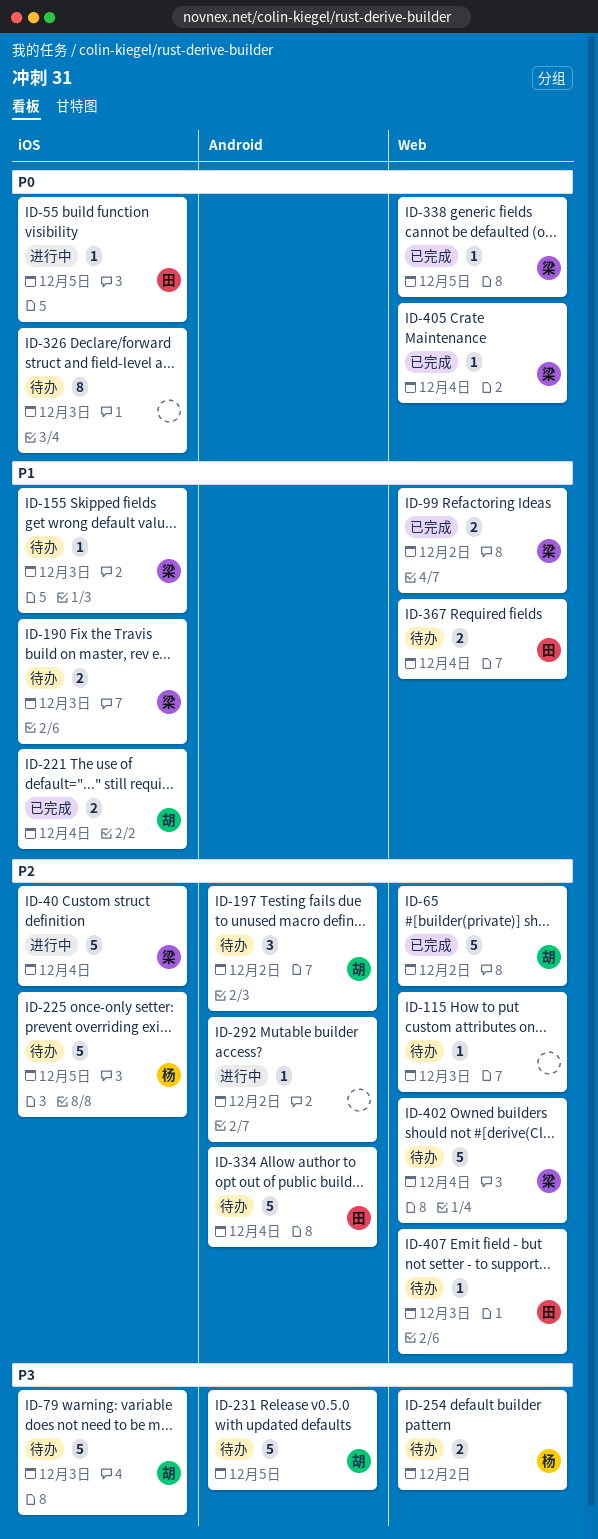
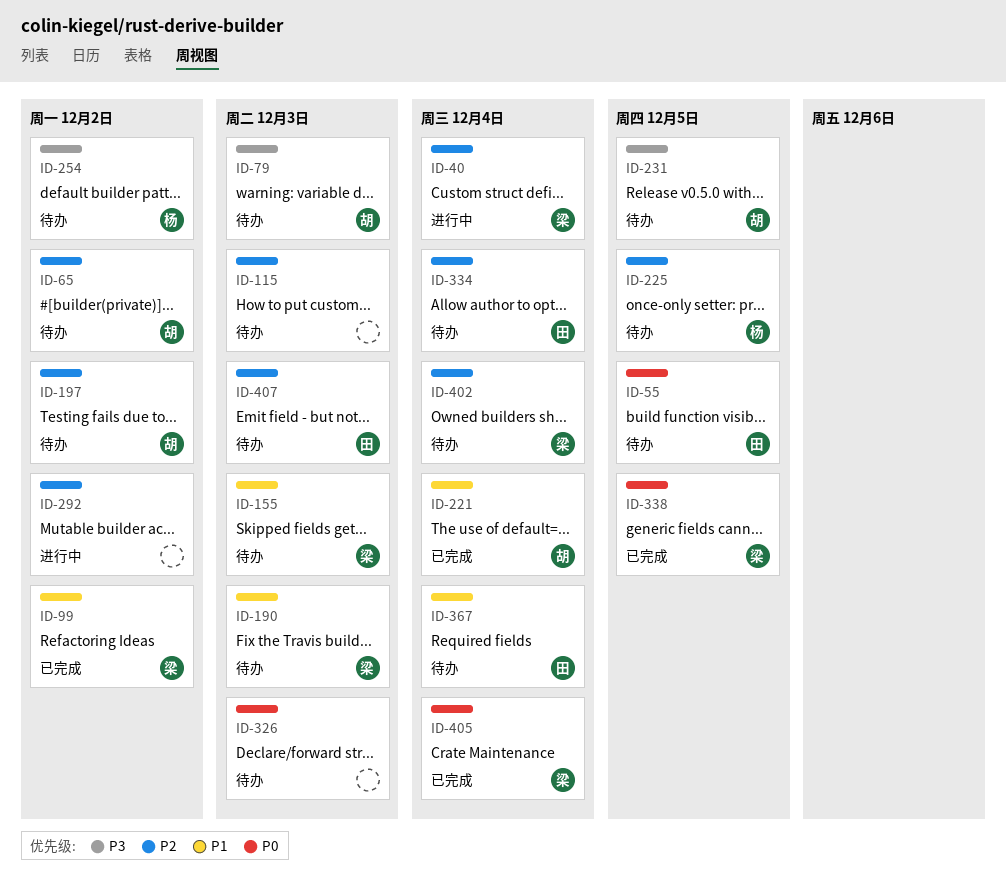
ID-55, status: 进行中 -> 待办
ID-65, status: 已完成 -> 待办

